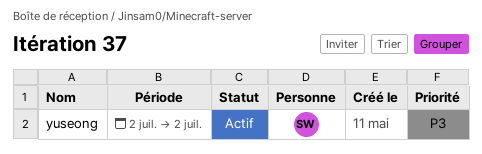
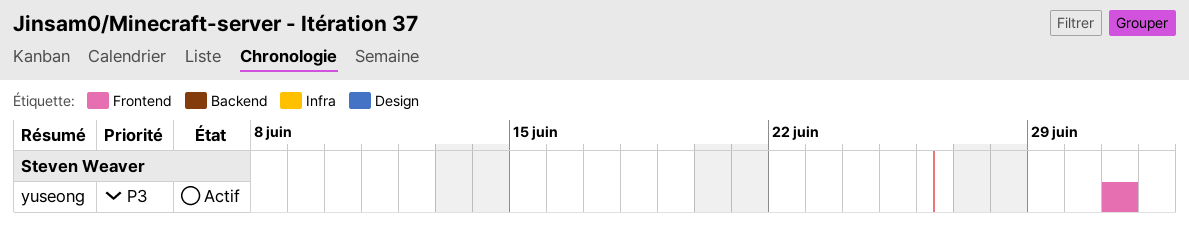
yuseong, start: Jul 2 -> Jul 1
yuseong, due: Jul 2 -> Jul 1

